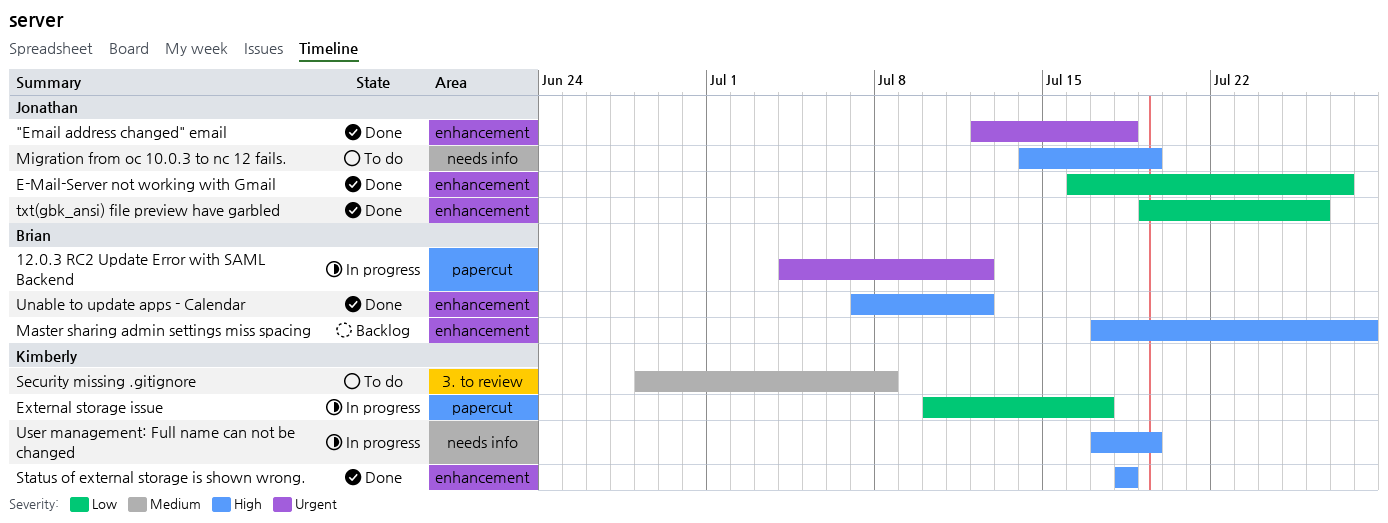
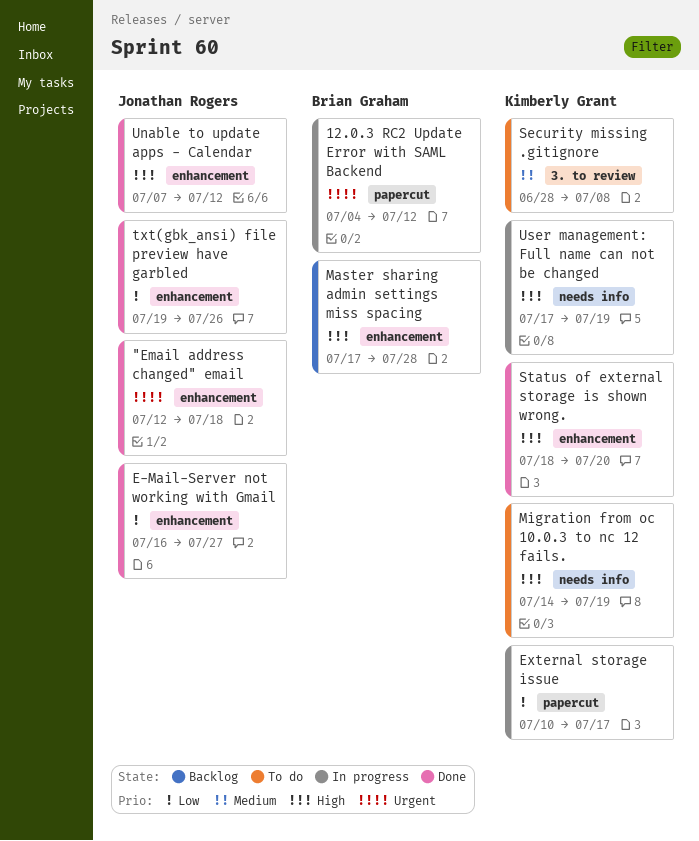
Migration from oc 10.0.3 to nc 12 fails., owner: Jonathan Rogers -> Kimberly Grant
Status of external storage is shown wrong., due: Jul 18 -> Jul 20
Unable to update apps - Calendar, owner: Brian Graham -> Jonathan Rogers

